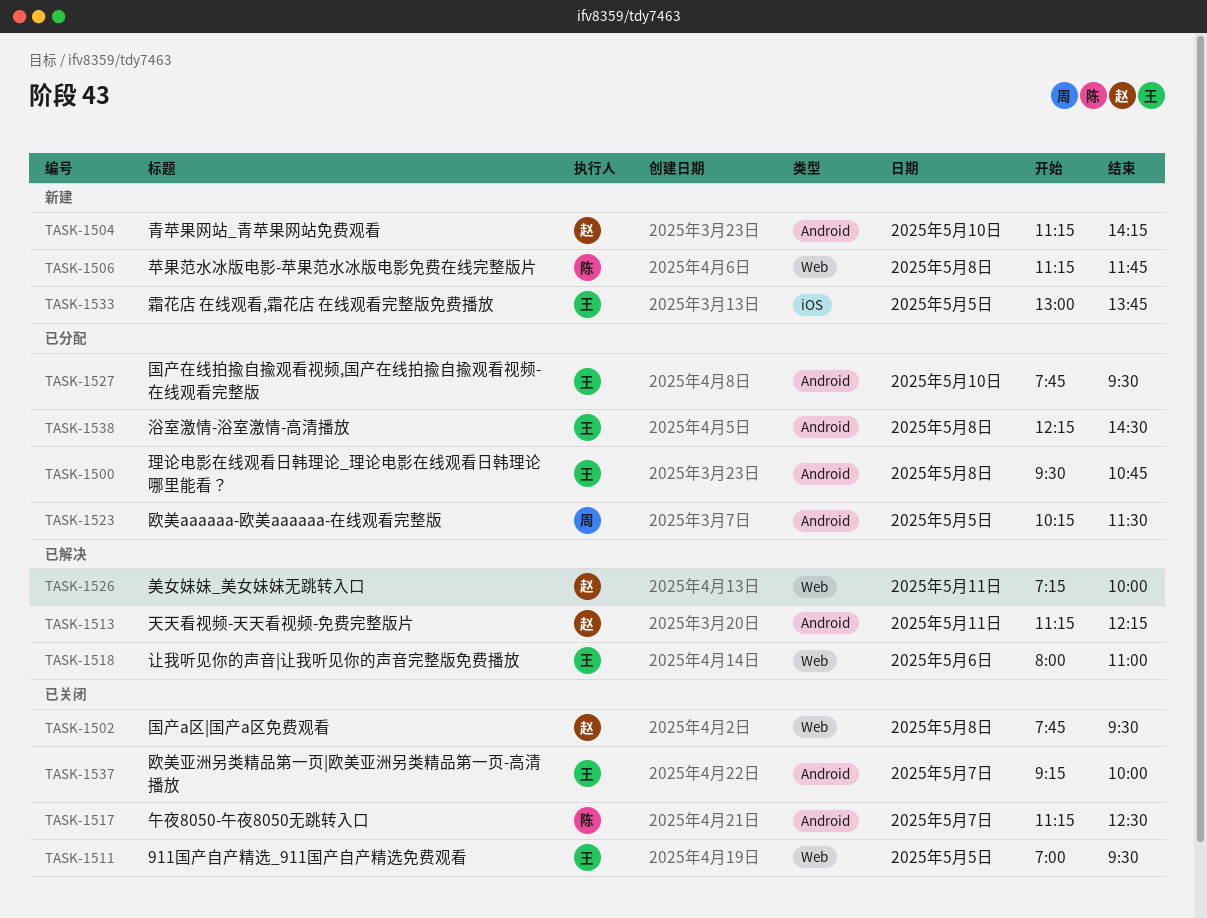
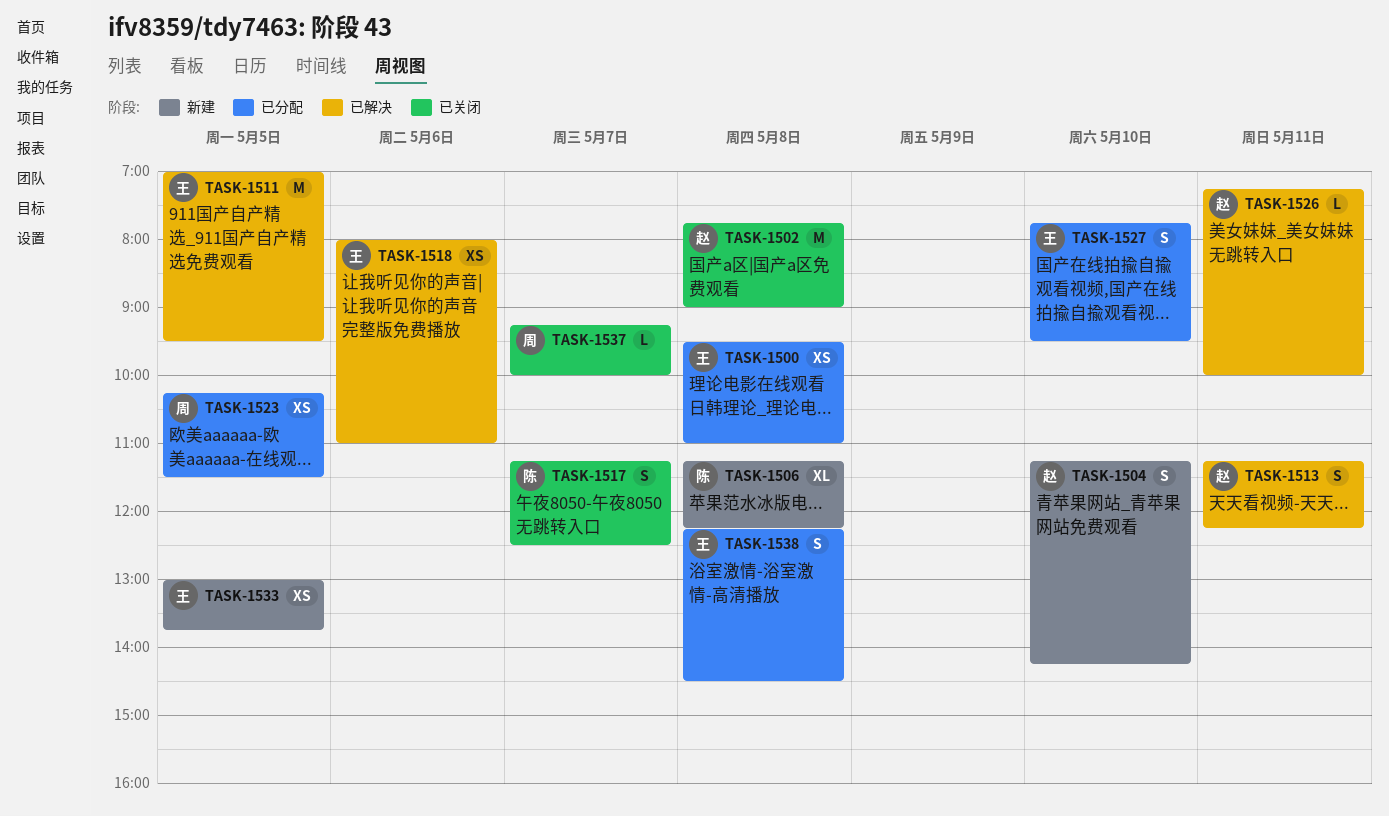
TASK-1500, ends: 10:45 -> 11:00
TASK-1502, ends: 09:30 -> 09:00
TASK-1506, ends: 11:45 -> 12:15
TASK-1511, status: 已关闭 -> 已解决
TASK-1537, owner: 王 -> 周

